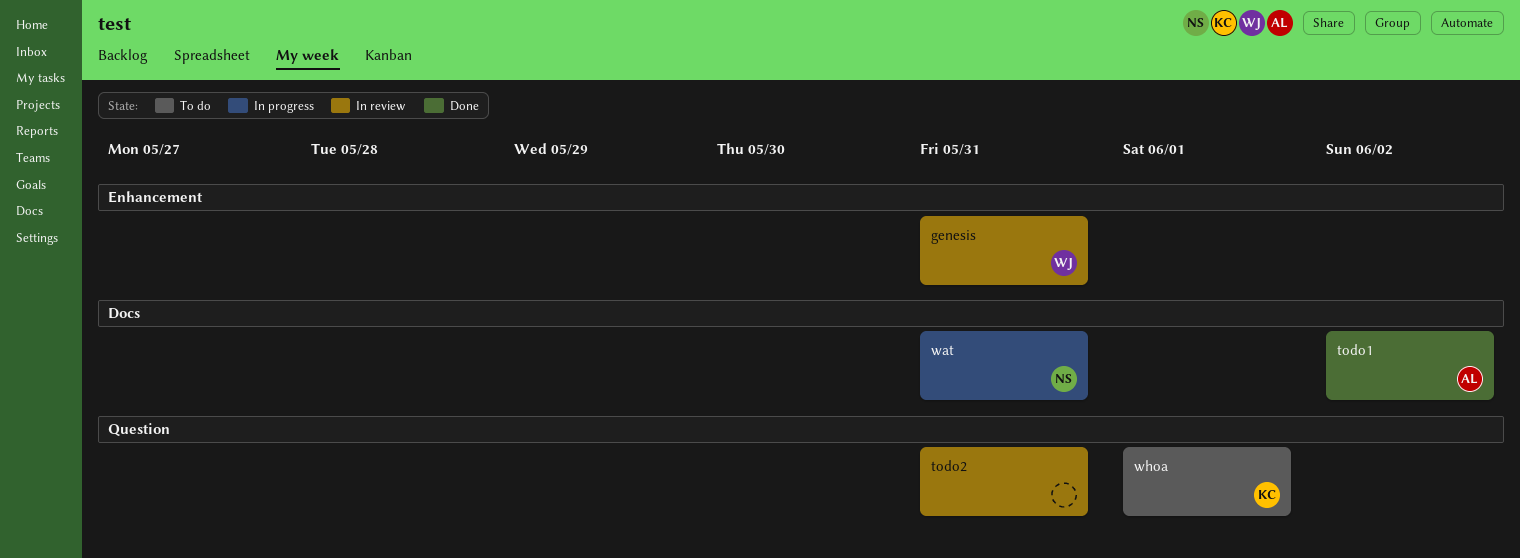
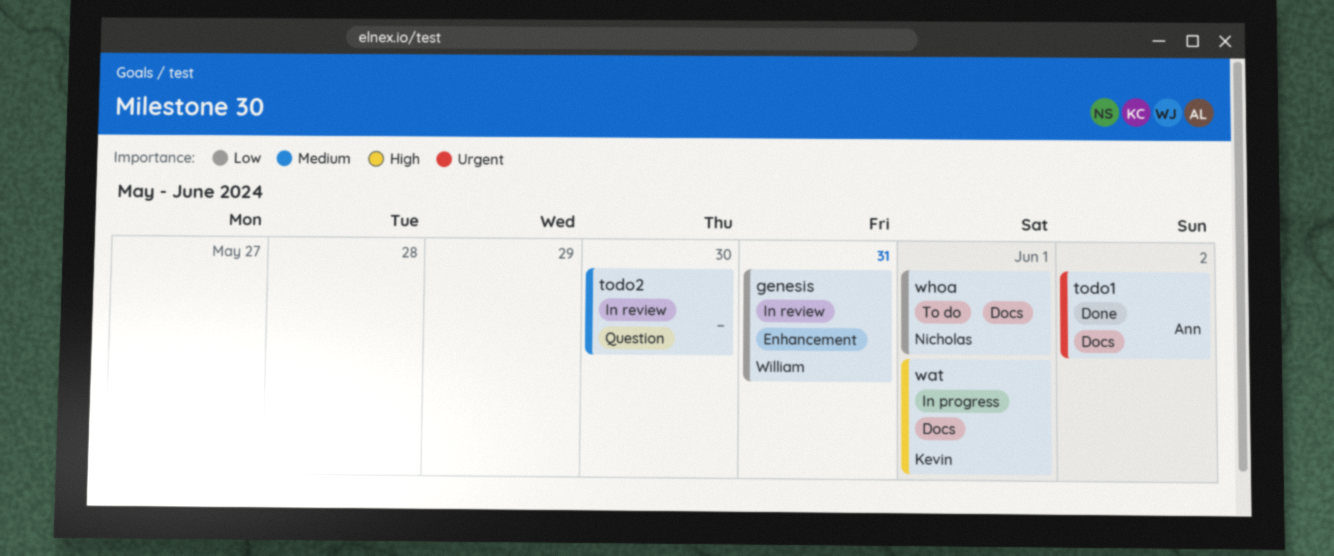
todo2, due: May 31 -> May 30
wat, owner: Nicholas -> Kevin
wat, due: May 31 -> Jun 1
whoa, owner: Kevin -> Nicholas
whoa, label: Question -> Docs

